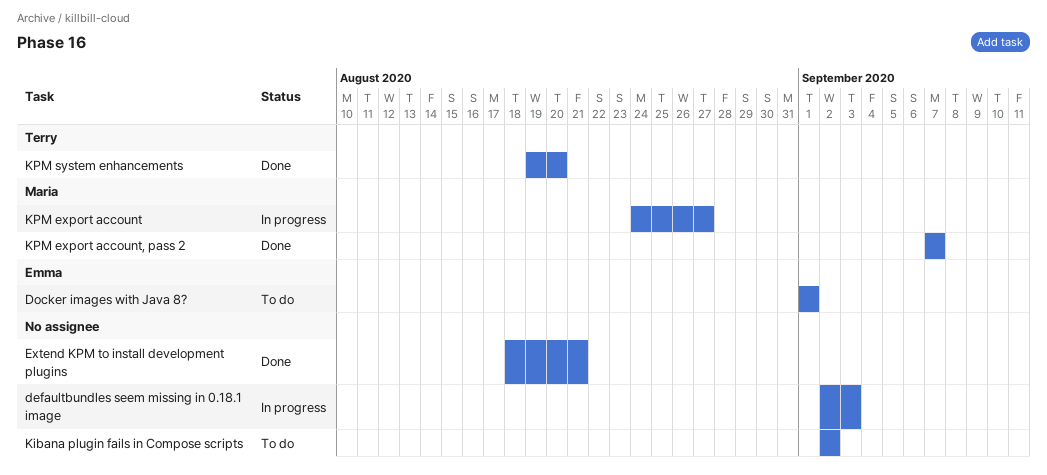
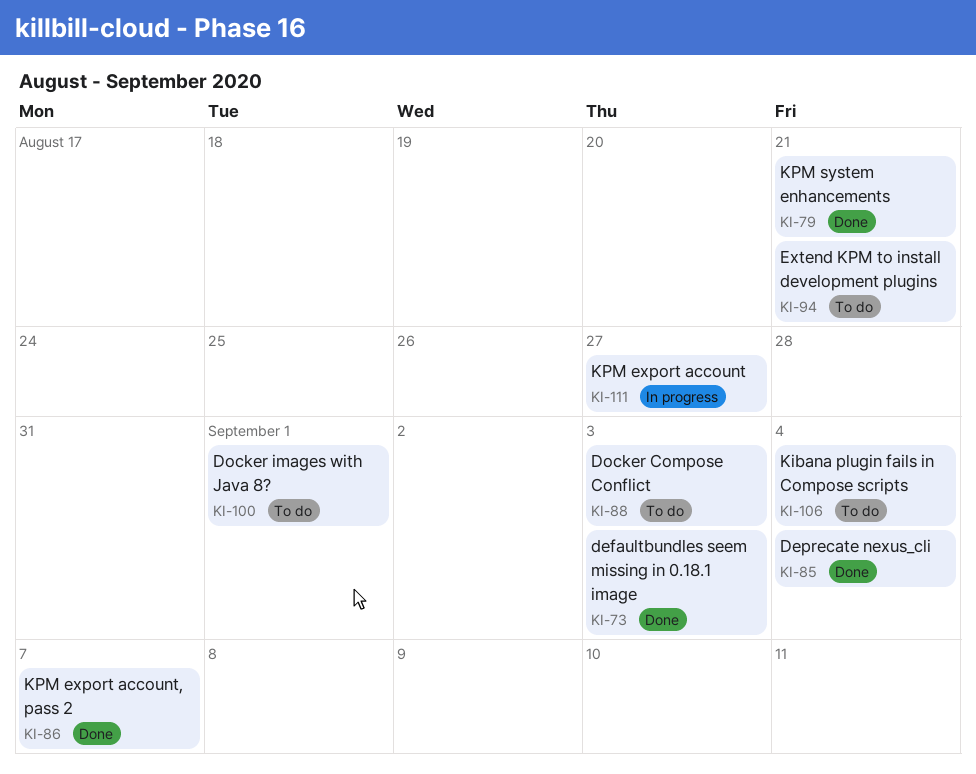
defaultbundles seem missing in 0.18.1 image, status: In progress -> Done
Deprecate nexus_cli: none -> present
Docker Compose Conflict: none -> present
Extend KPM to install development plugins, status: Done -> To do
Kibana plugin fails in Compose scripts, due: Sep 2 -> Sep 4
KPM system enhancements, due: Aug 20 -> Aug 21

